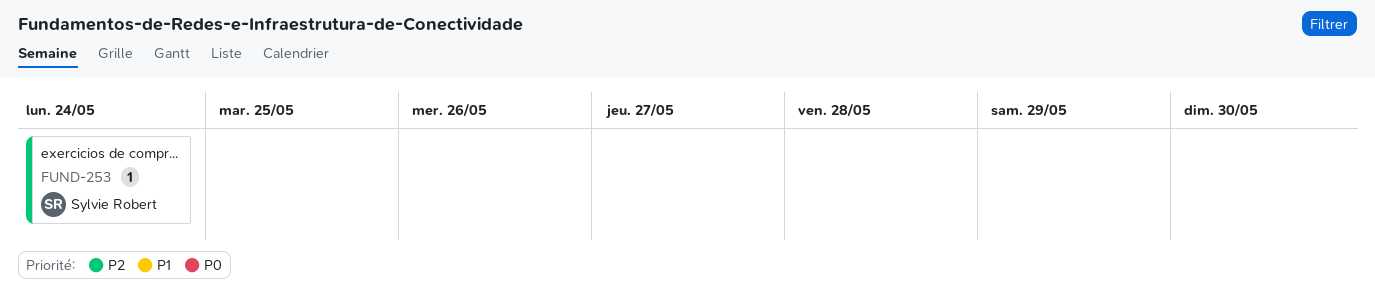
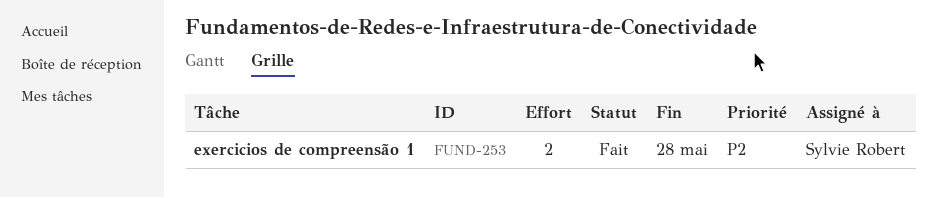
FUND-253, estimate: 1 -> 2
FUND-253, due: May 24 -> May 28

